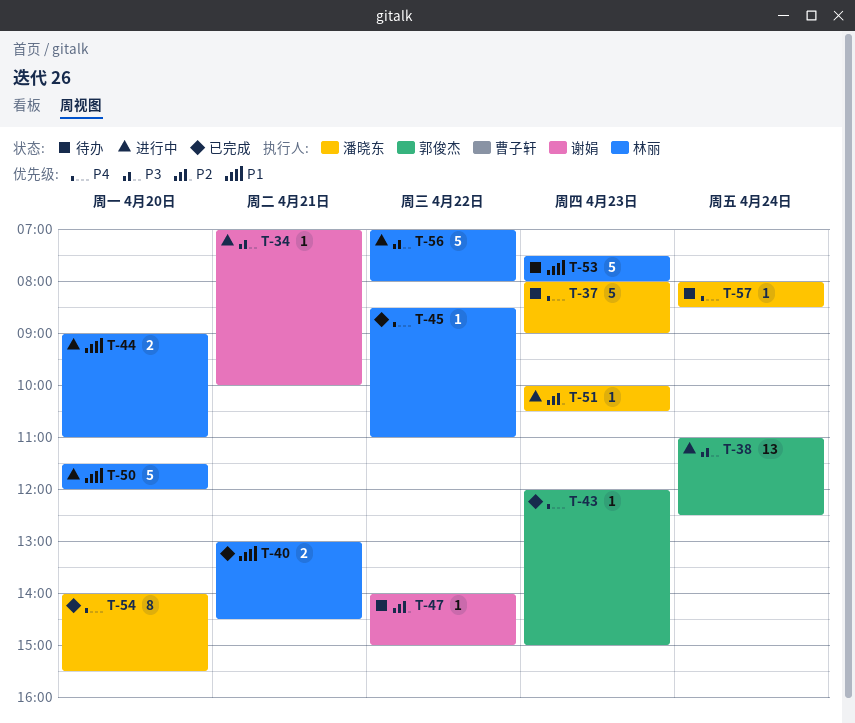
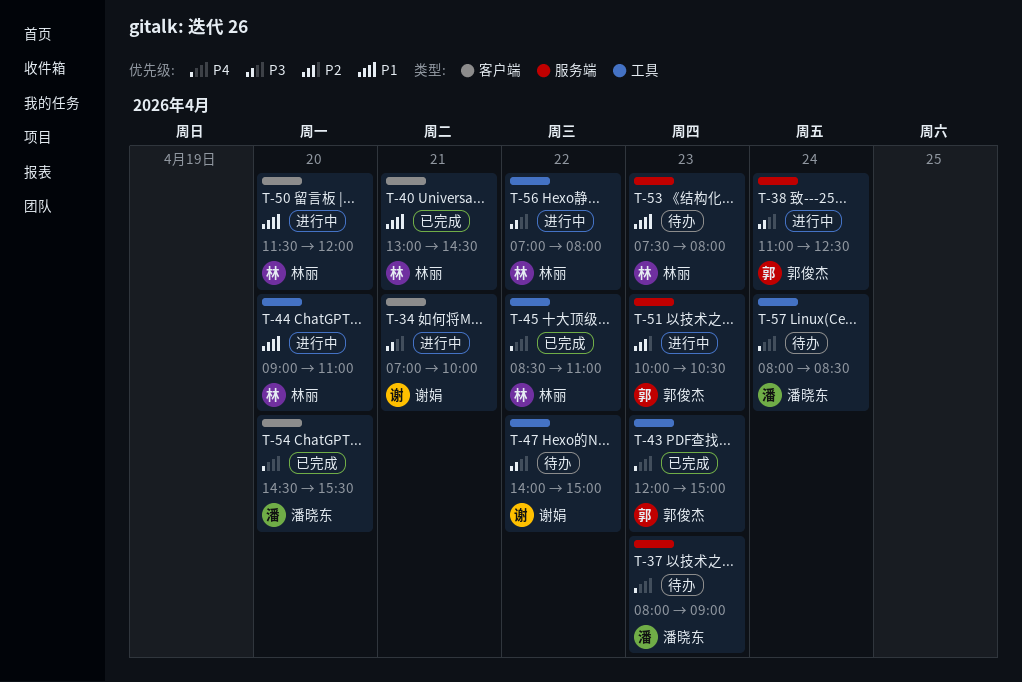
T-47, priority: P2 -> P3
T-51, owner: 潘晓东 -> 郭俊杰
T-54, begins: 14:00 -> 14:30

